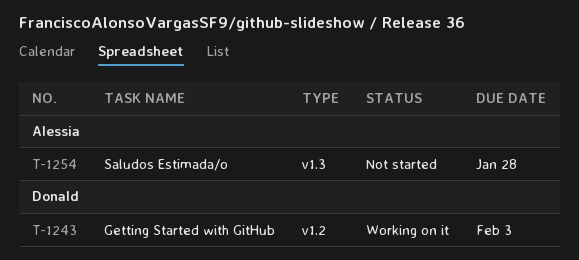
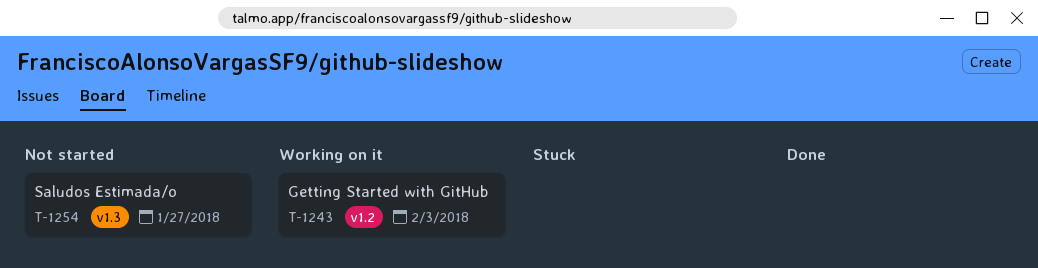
T-1254, due: Jan 28 -> Jan 27

